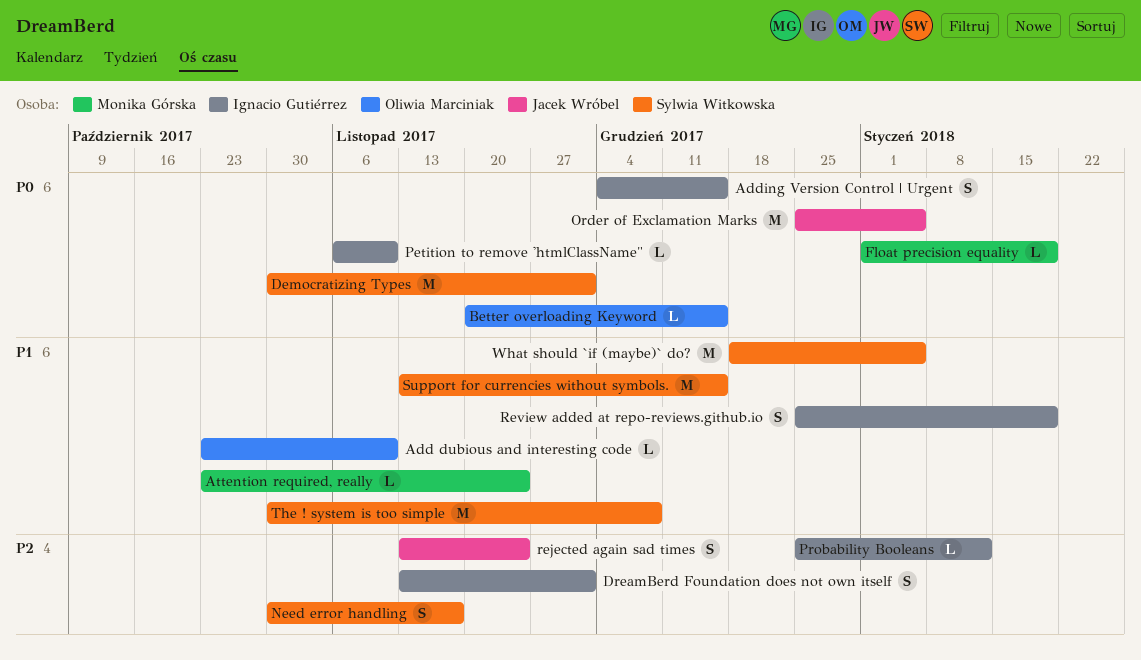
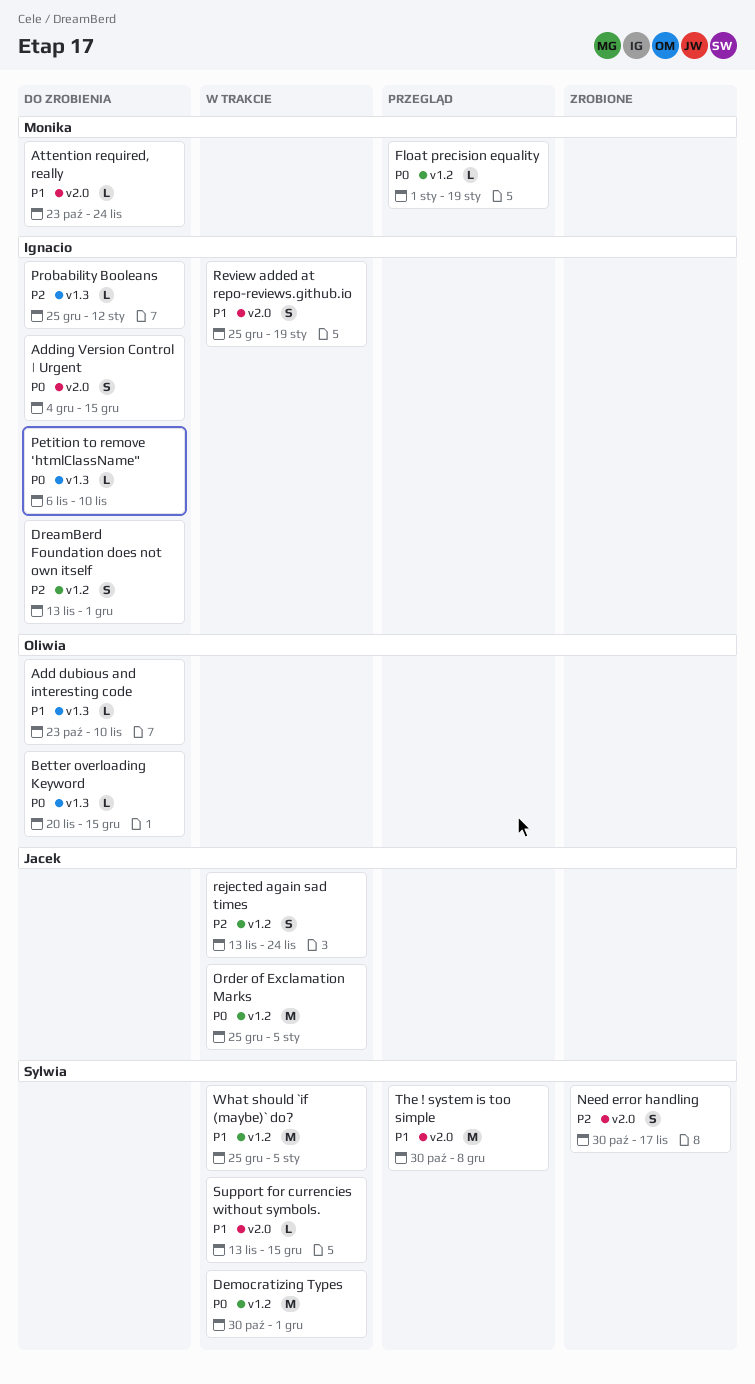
Support for currencies without symbols., estimate: M -> L
What should `if (maybe)` do?, start: Dec 18 -> Dec 25

